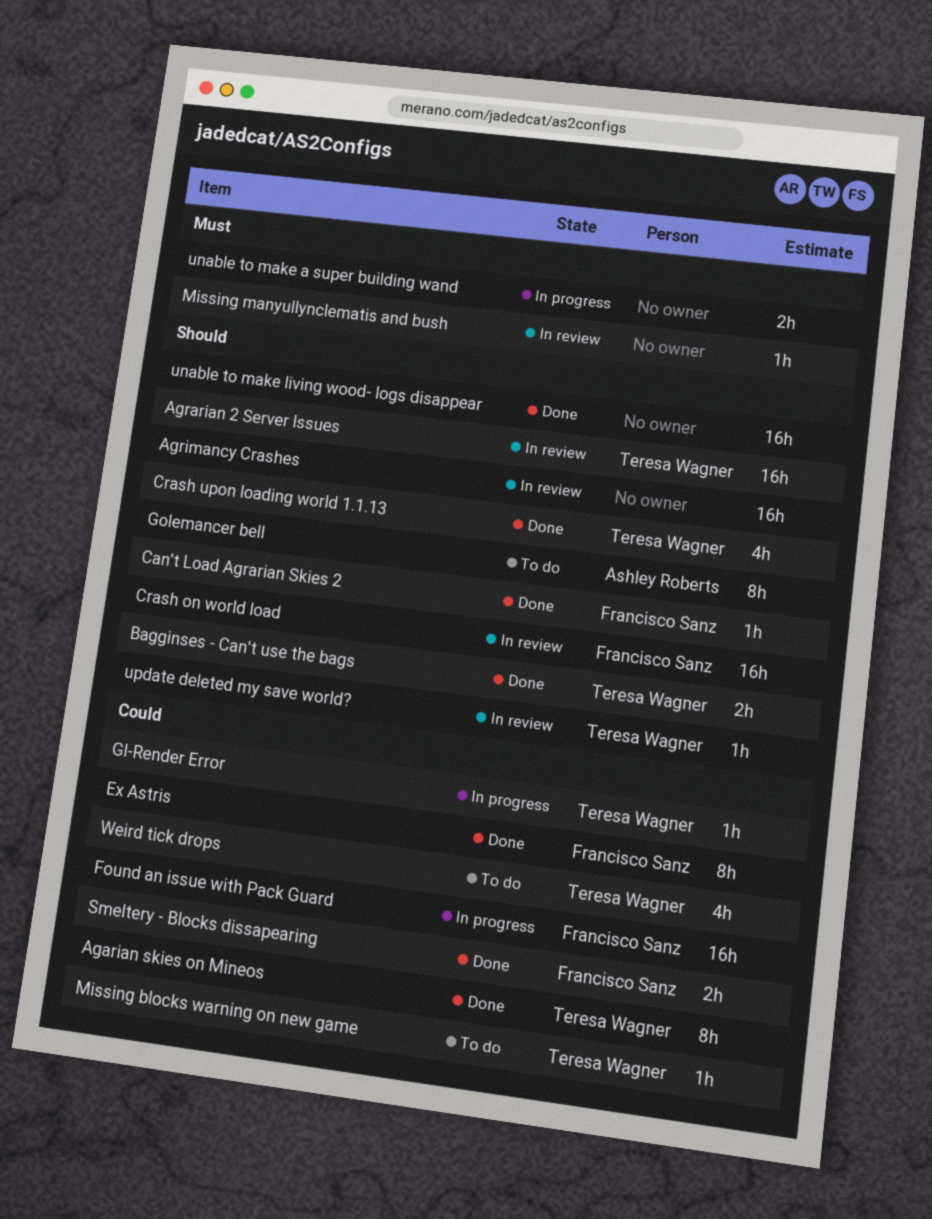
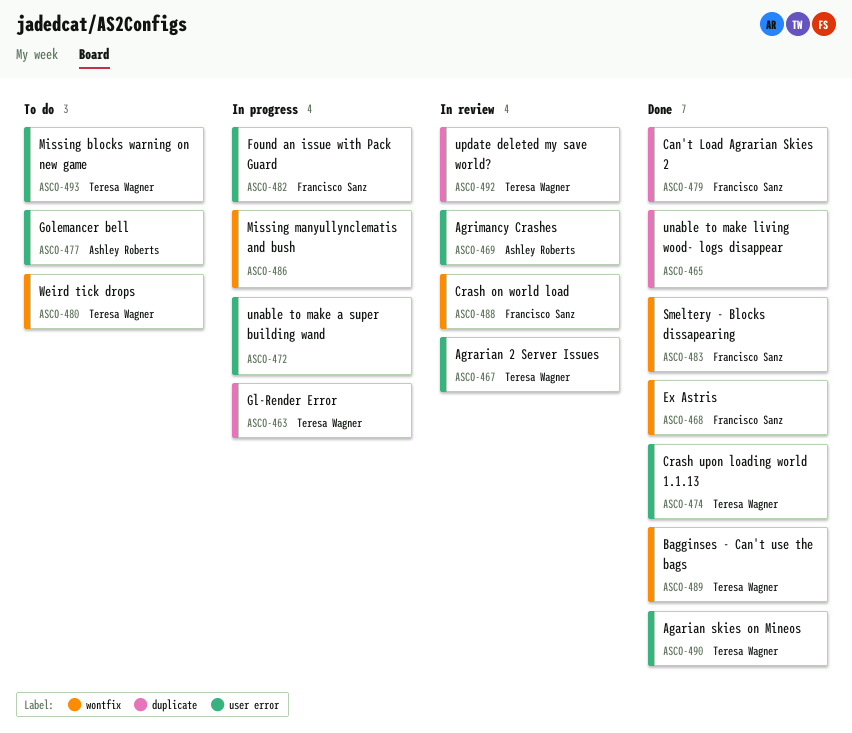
Agrimancy Crashes, owner: none -> Ashley Roberts
Missing manyullynclematis and bush, status: In review -> In progress

